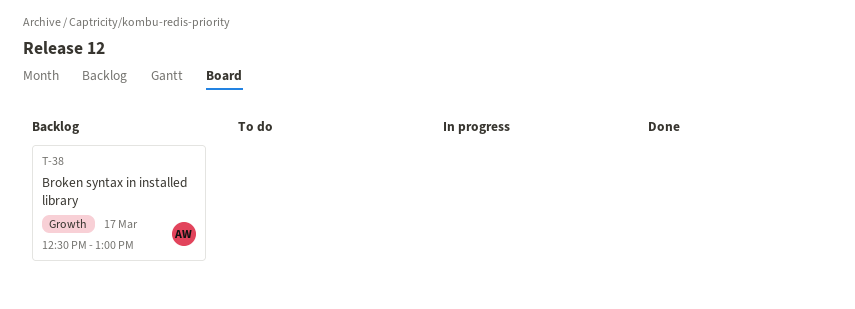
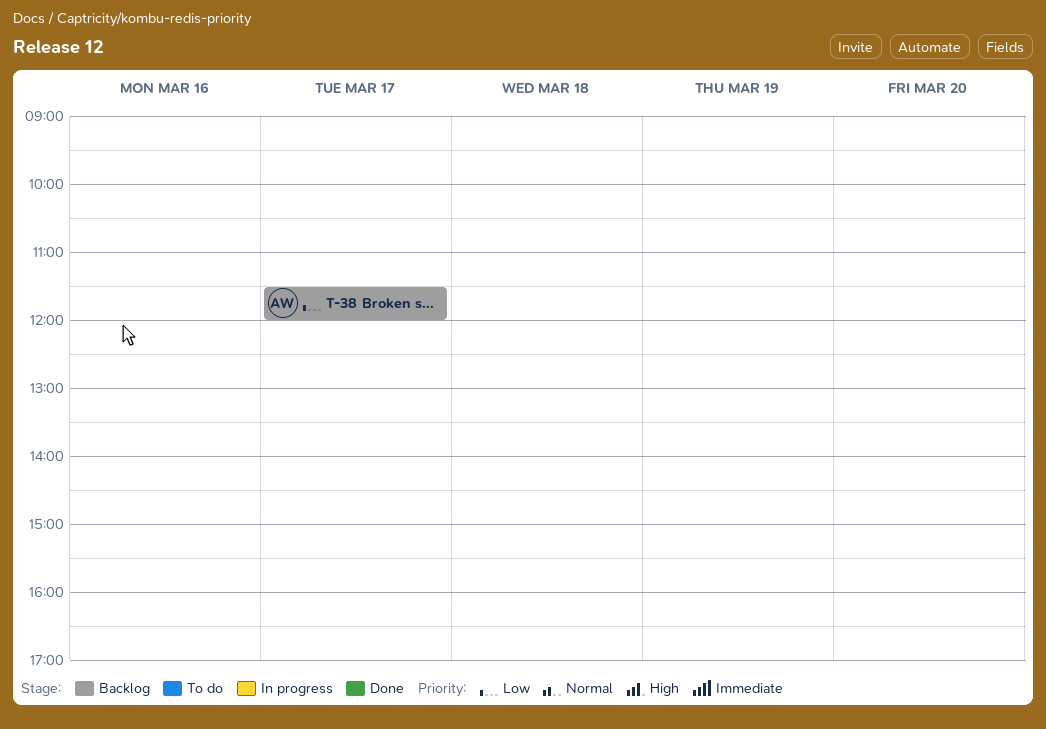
T-38, begins: 12:30 -> 11:30
T-38, ends: 13:00 -> 12:00

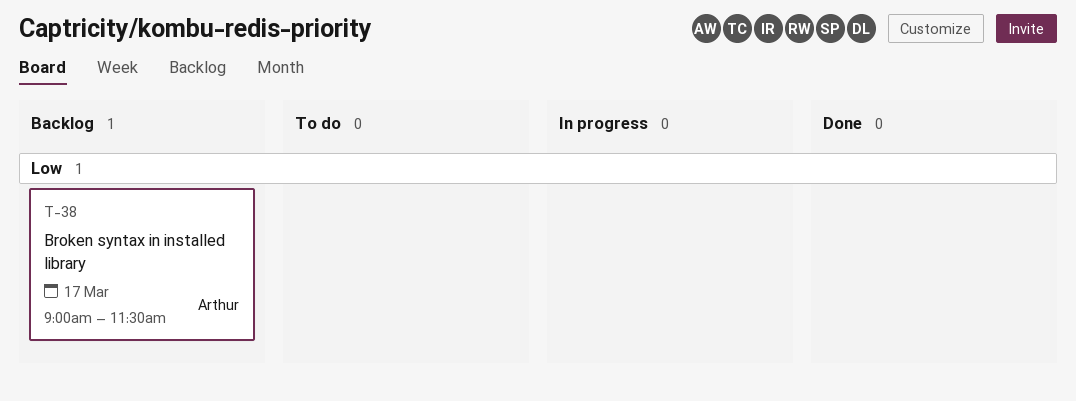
T-38, begins: 11:30 -> 09:00
T-38, ends: 12:00 -> 11:30

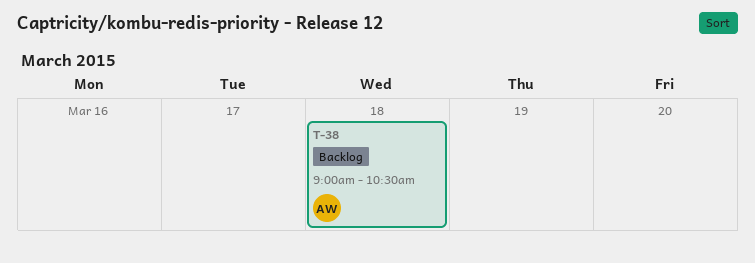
T-38, day: Mar 17 -> Mar 18
T-38, ends: 11:30 -> 10:30

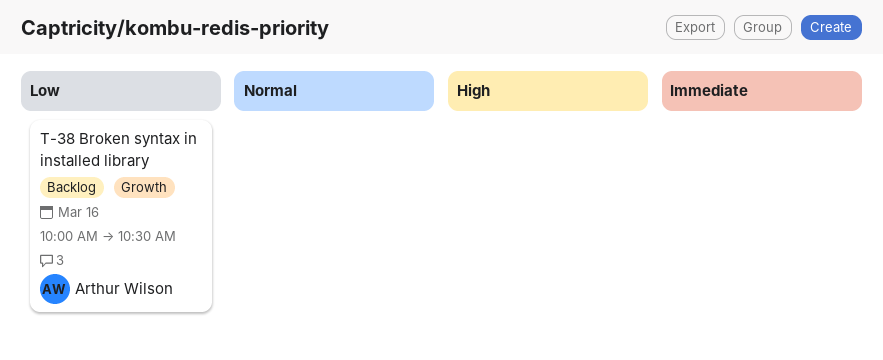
T-38, day: Mar 18 -> Mar 16
T-38, begins: 09:00 -> 10:00

